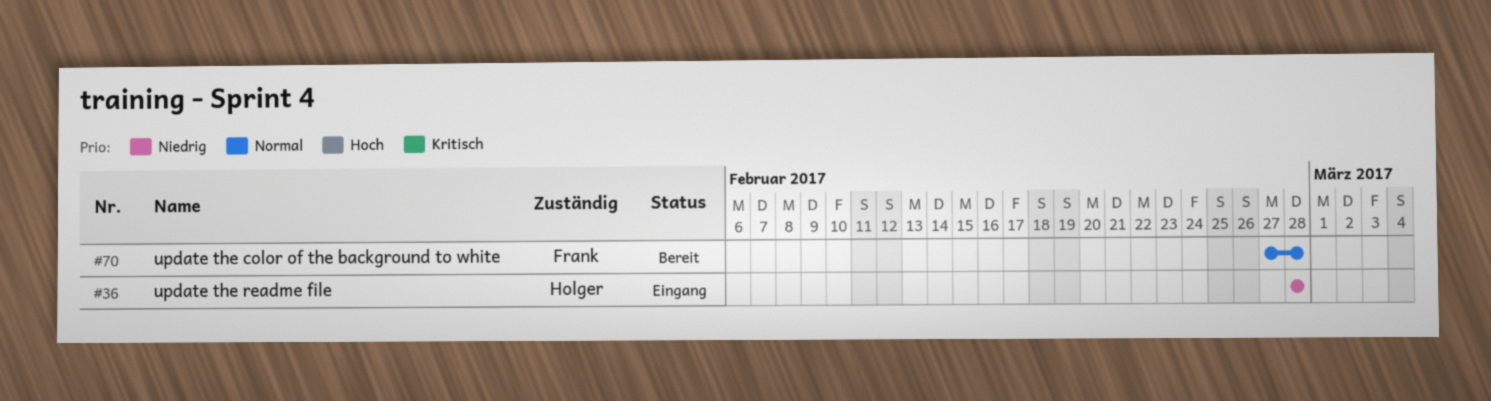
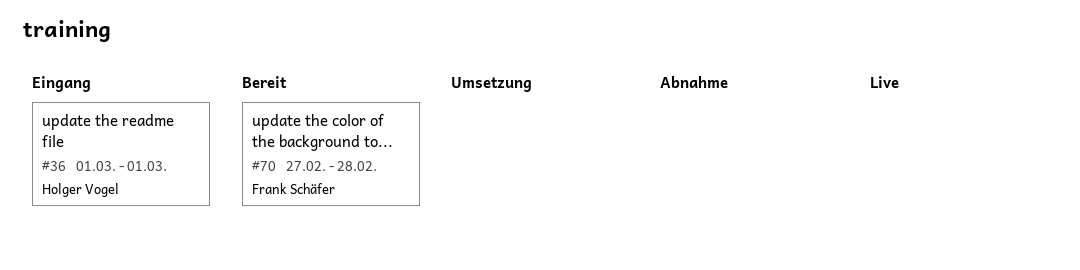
#36, start: Feb 28 -> Mar 1
#36, due: Feb 28 -> Mar 1

